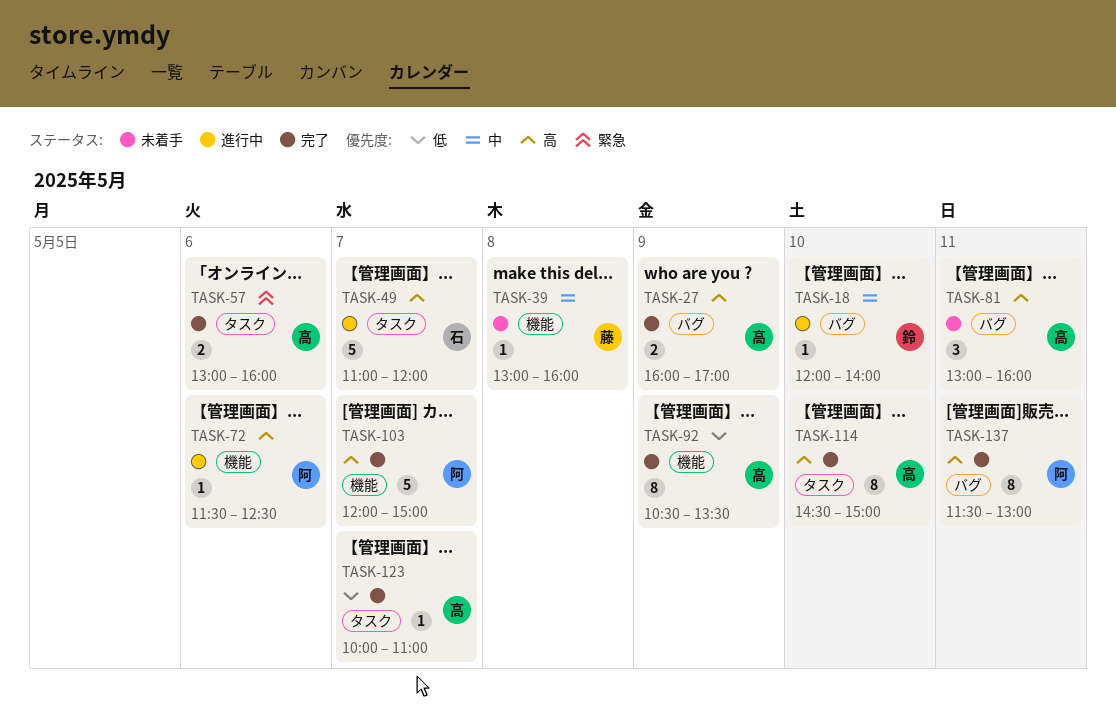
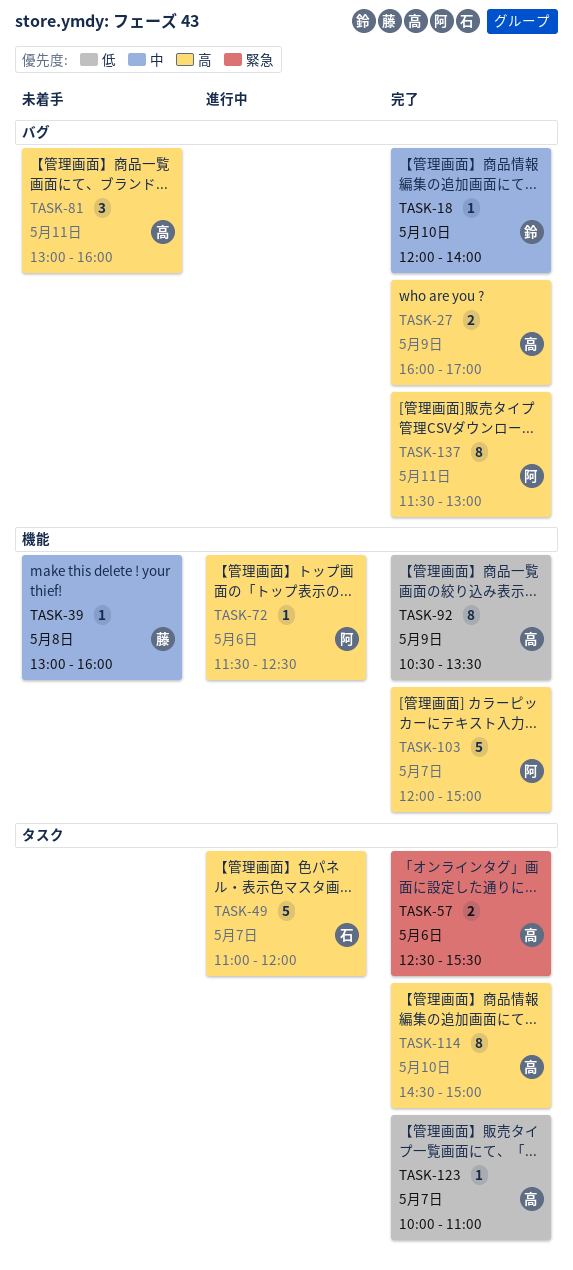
TASK-18, status: 進行中 -> 完了
TASK-57, begins: 13:00 -> 12:30
TASK-57, ends: 16:00 -> 15:30

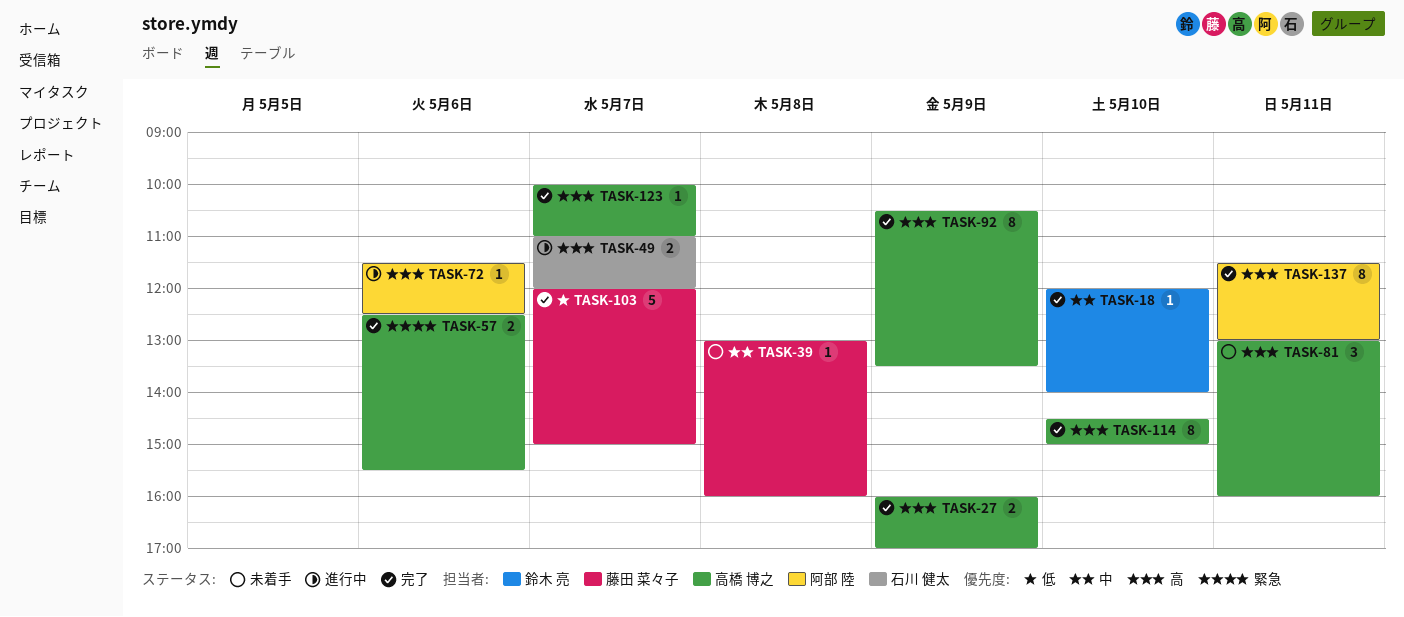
TASK-49, estimate: 5 -> 2
TASK-92, priority: 低 -> 高
TASK-103, owner: 阿部 陸 -> 藤田 菜々子
TASK-103, priority: 高 -> 低
TASK-123, priority: 低 -> 高

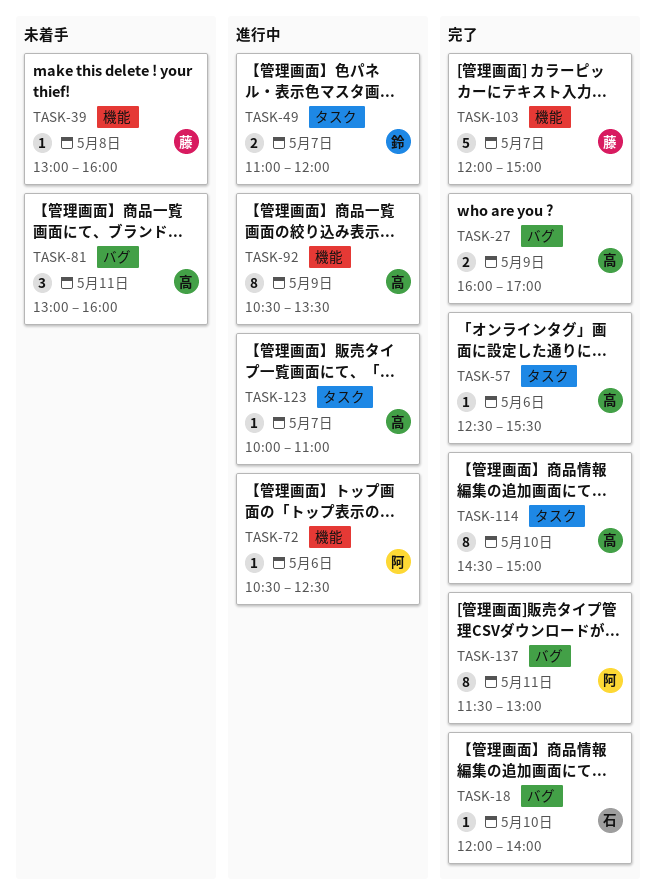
TASK-18, owner: 鈴木 亮 -> 石川 健太
TASK-49, owner: 石川 健太 -> 鈴木 亮
TASK-57, estimate: 2 -> 1
TASK-72, begins: 11:30 -> 10:30
TASK-92, status: 完了 -> 進行中
TASK-123, status: 完了 -> 進行中

